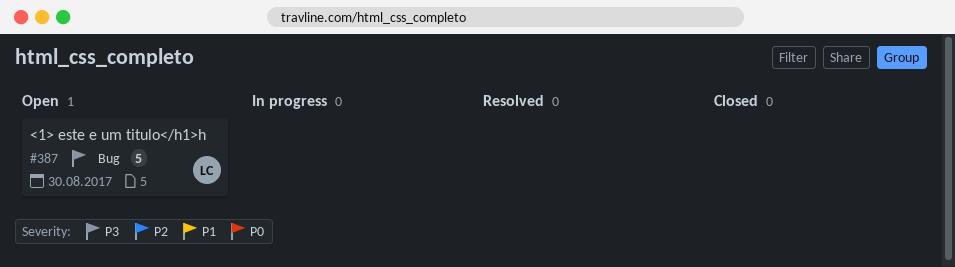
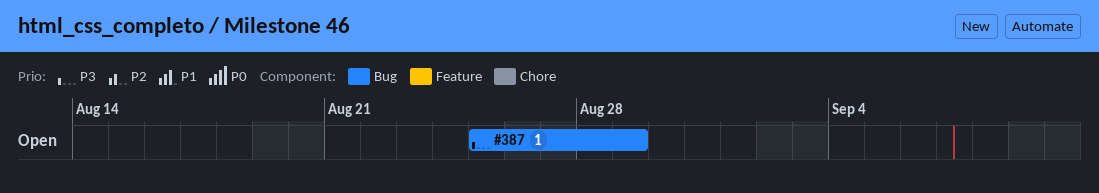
#387, estimate: 5 -> 1
#387, due: Aug 30 -> Aug 29

